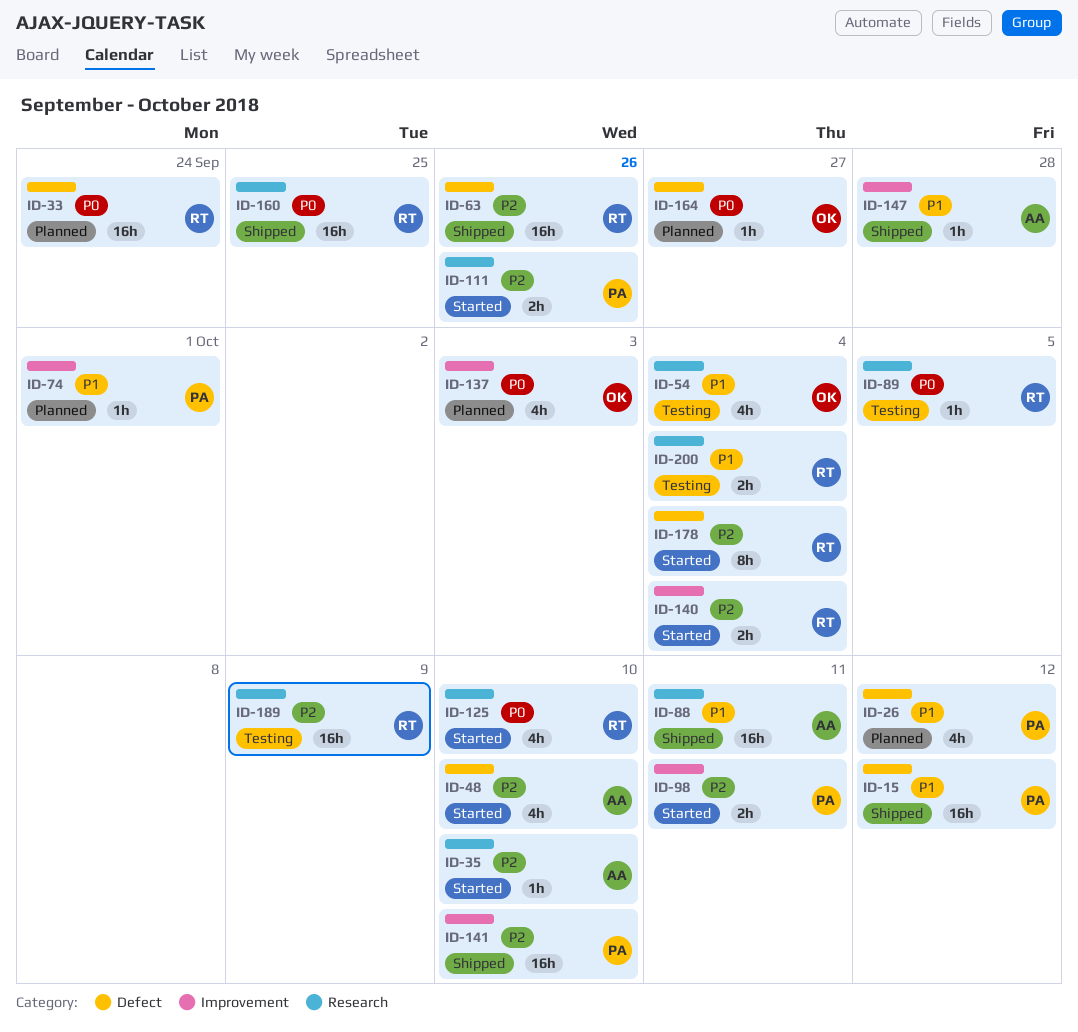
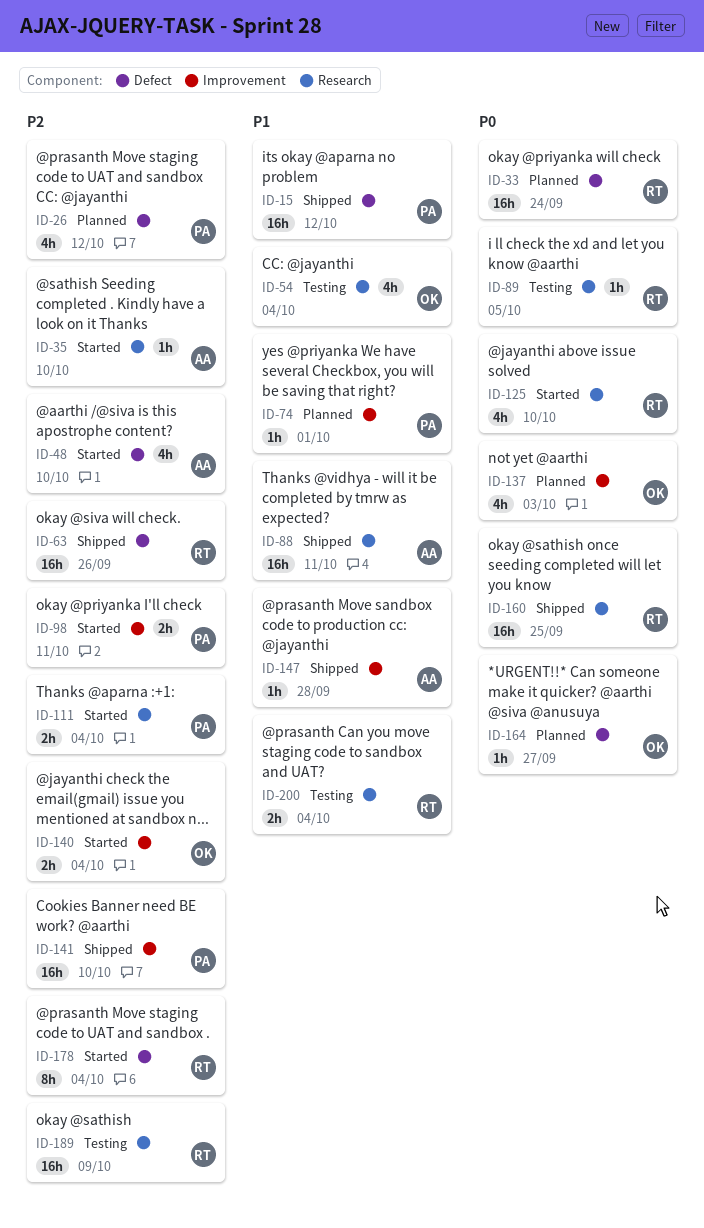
ID-26, priority: P1 -> P2
ID-111, due: Sep 26 -> Oct 4
ID-140, owner: RT -> OK

